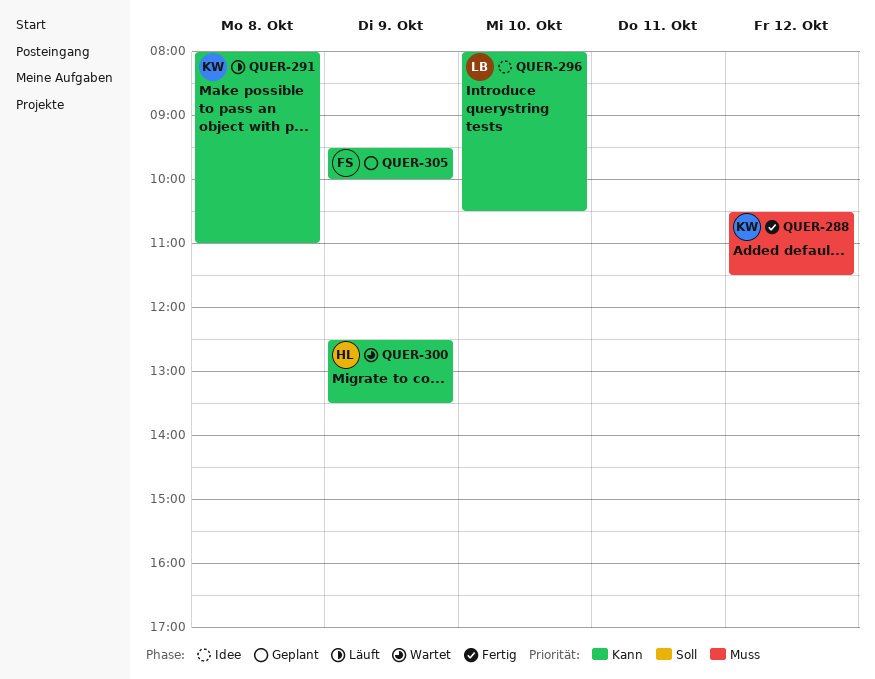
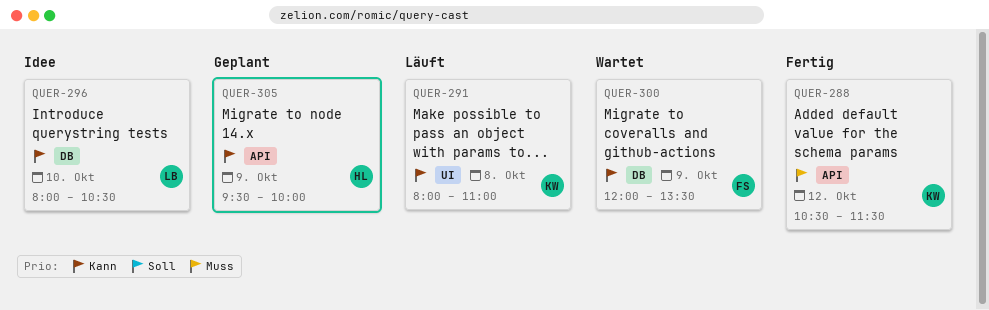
QUER-300, owner: HL -> FS
QUER-300, begins: 12:30 -> 12:00
QUER-305, owner: FS -> HL

